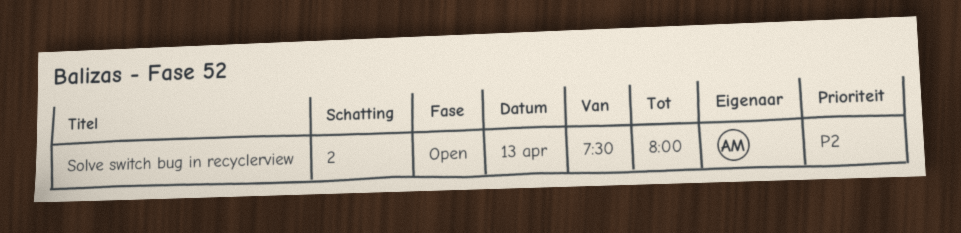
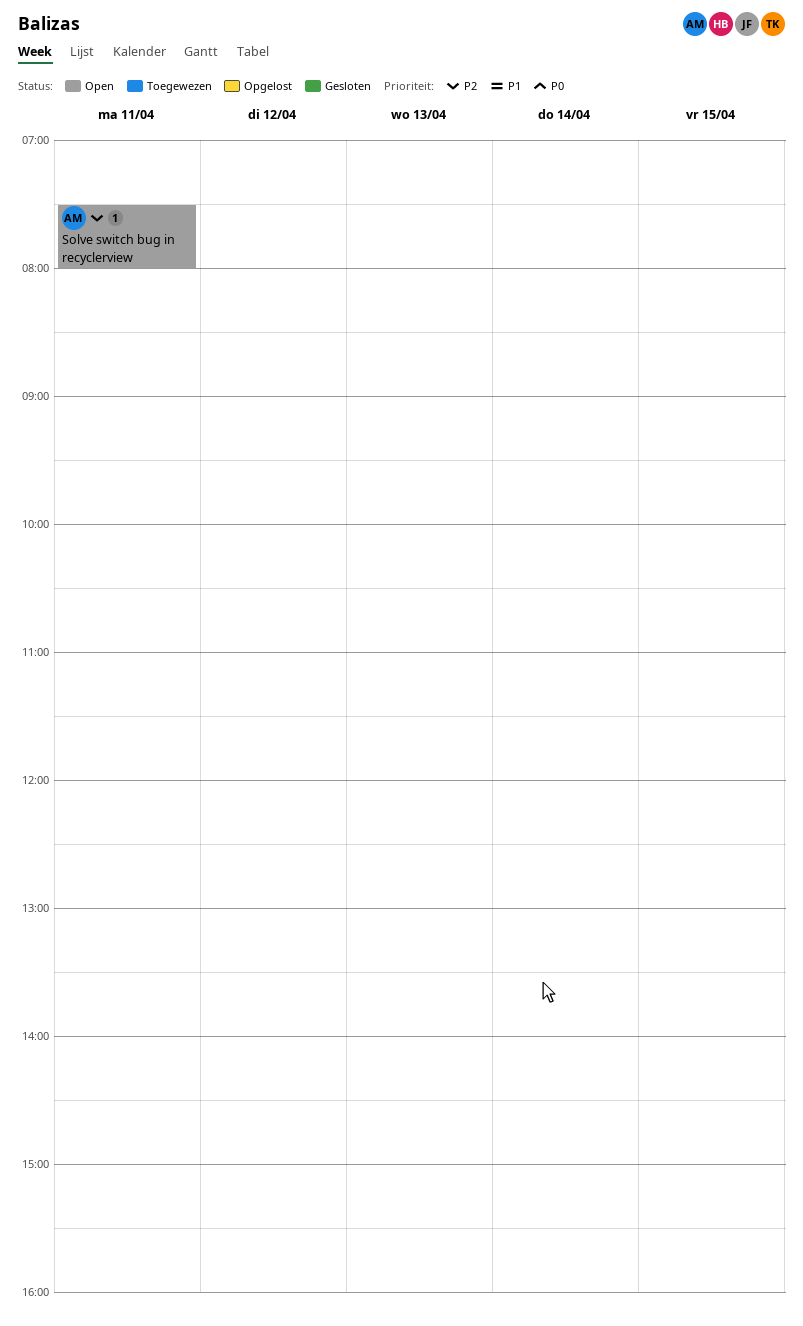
Solve switch bug in recyclerview, estimate: 2 -> 1
Solve switch bug in recyclerview, day: Apr 13 -> Apr 11

